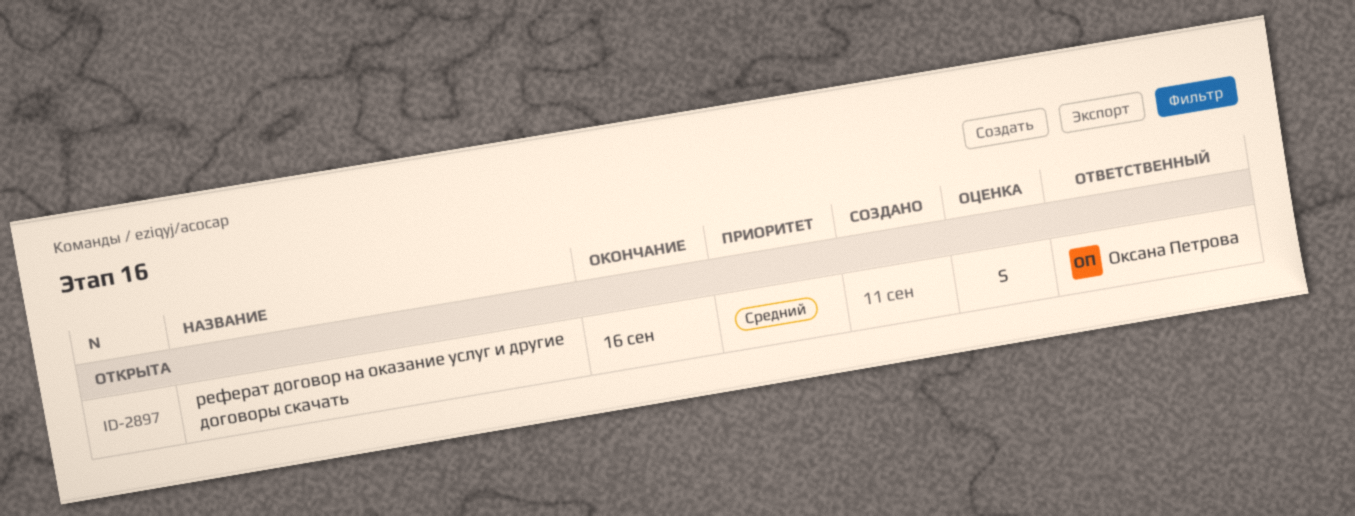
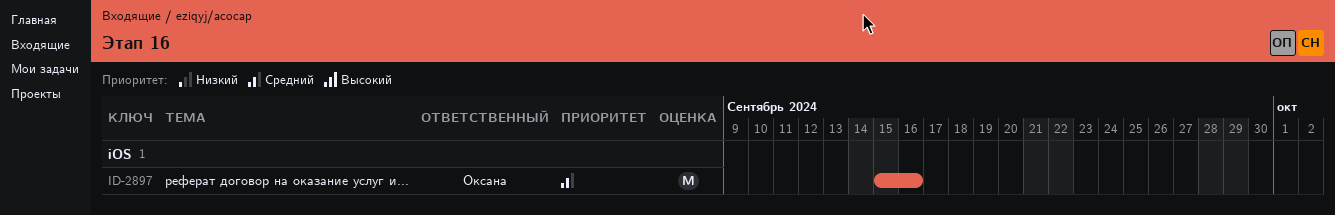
ID-2897, estimate: S -> M

